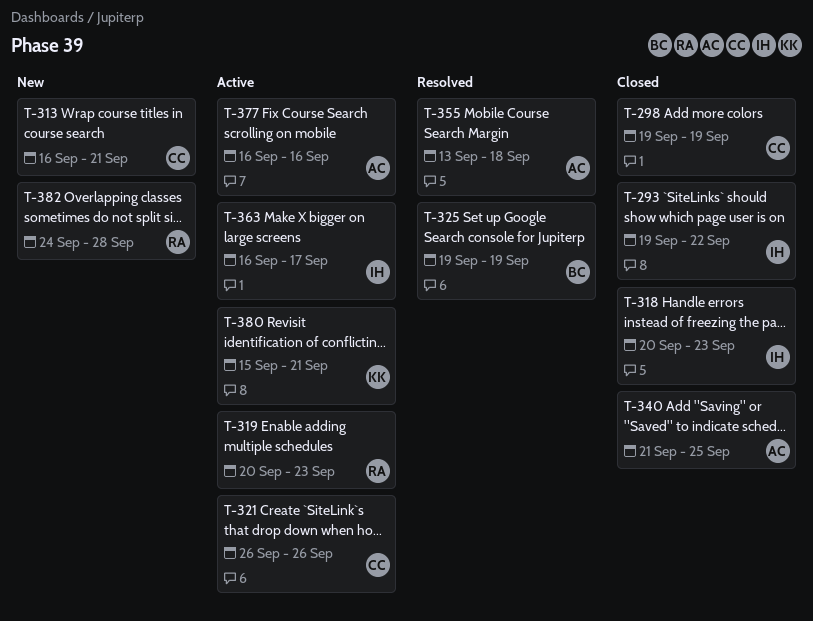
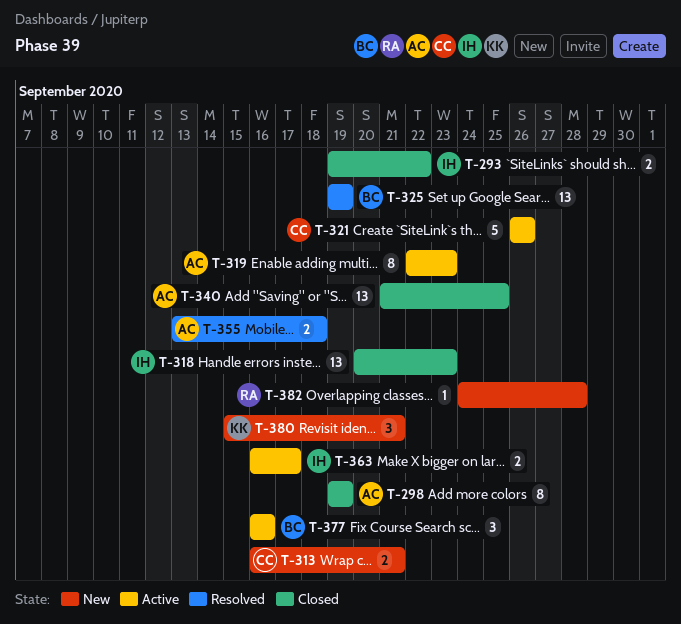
T-298, owner: CC -> AC
T-319, owner: RA -> AC
T-319, start: Sep 20 -> Sep 22
T-377, owner: AC -> BC
T-380, status: Active -> New

